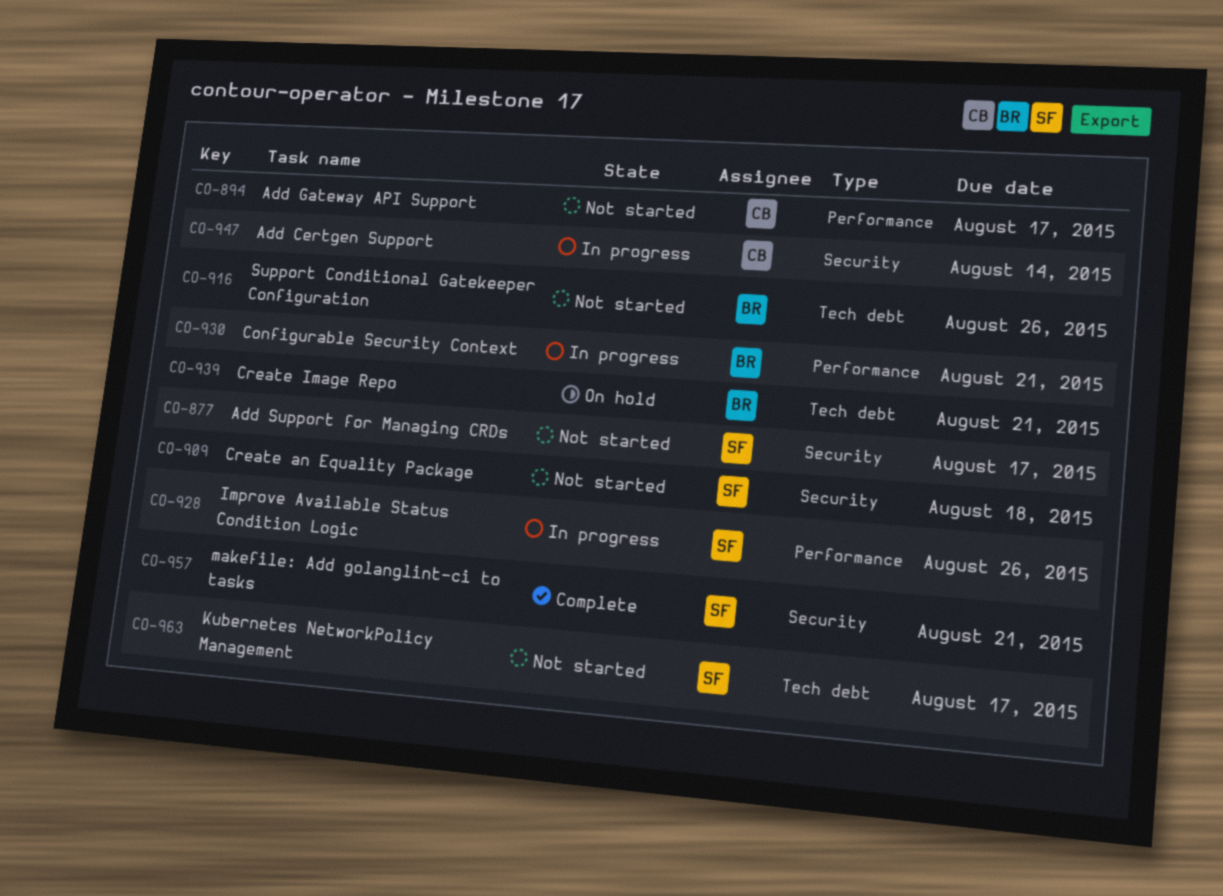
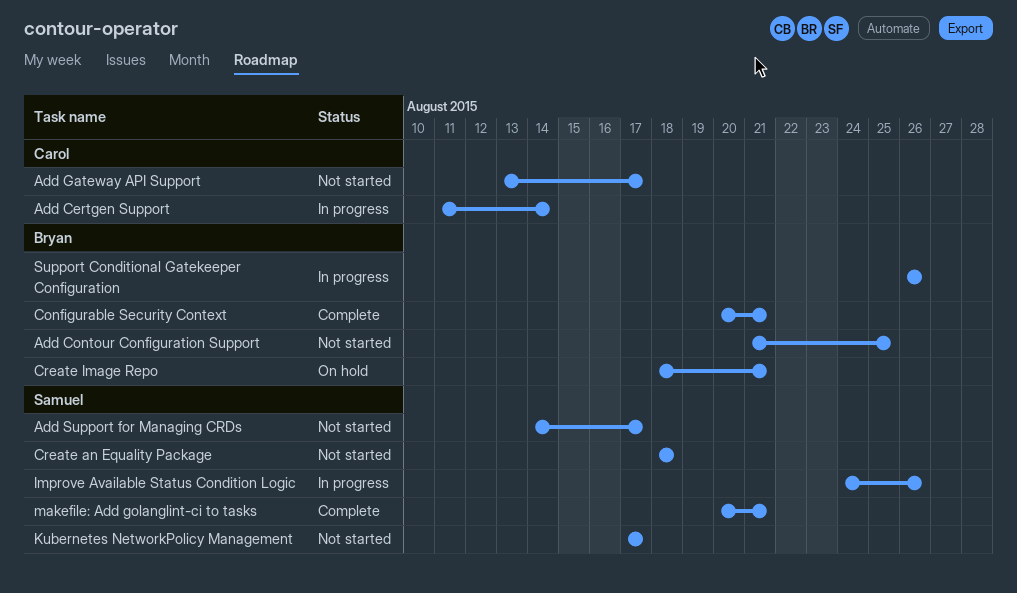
Add Contour Configuration Support: none -> present
Configurable Security Context, status: In progress -> Complete
Support Conditional Gatekeeper Configuration, status: Not started -> In progress

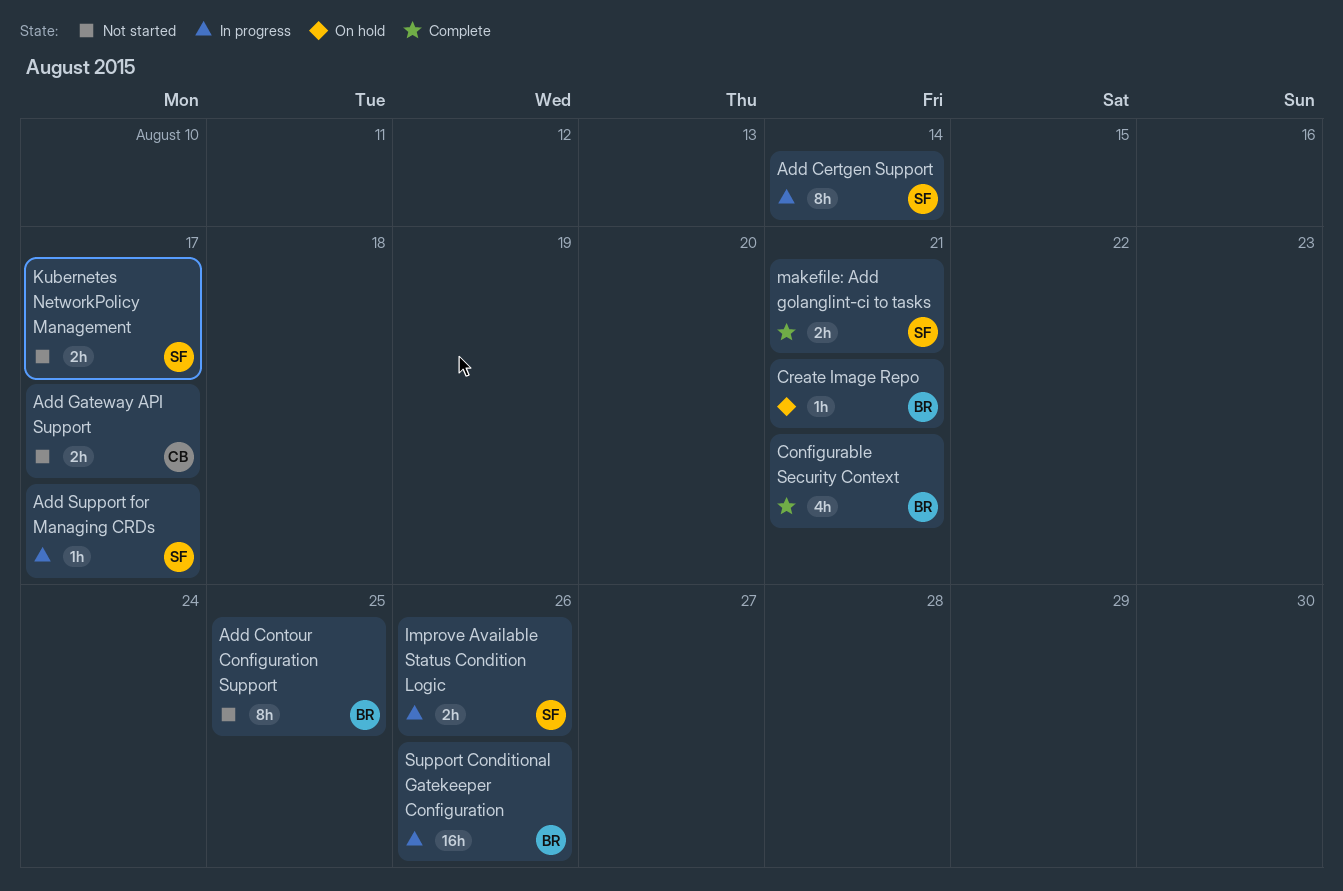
Add Certgen Support, owner: Carol -> Samuel
Add Support for Managing CRDs, status: Not started -> In progress
Create an Equality Package: present -> none

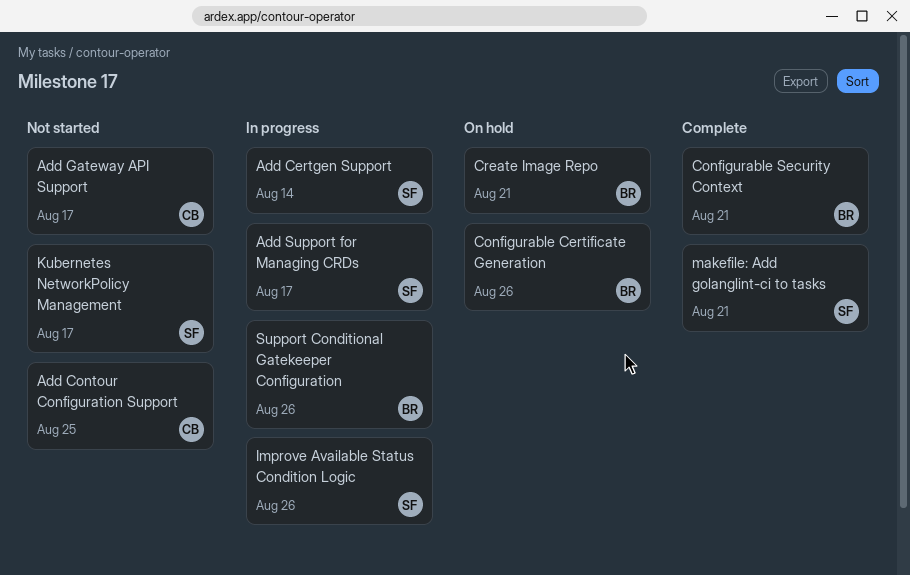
Add Contour Configuration Support, owner: BR -> CB
Configurable Certificate Generation: none -> present

